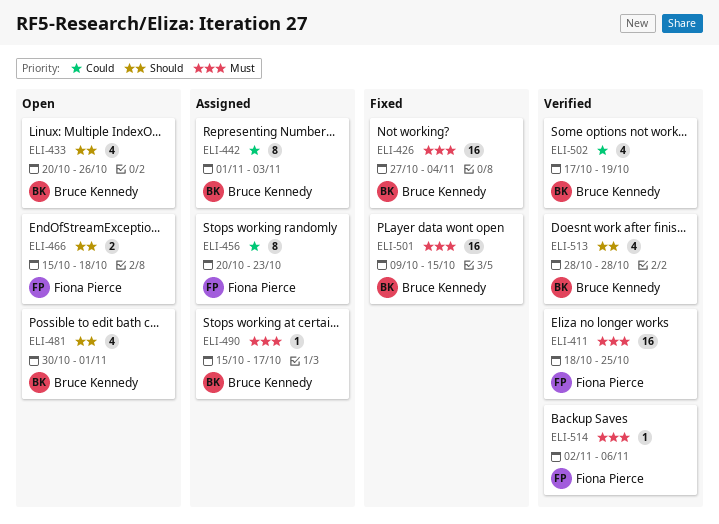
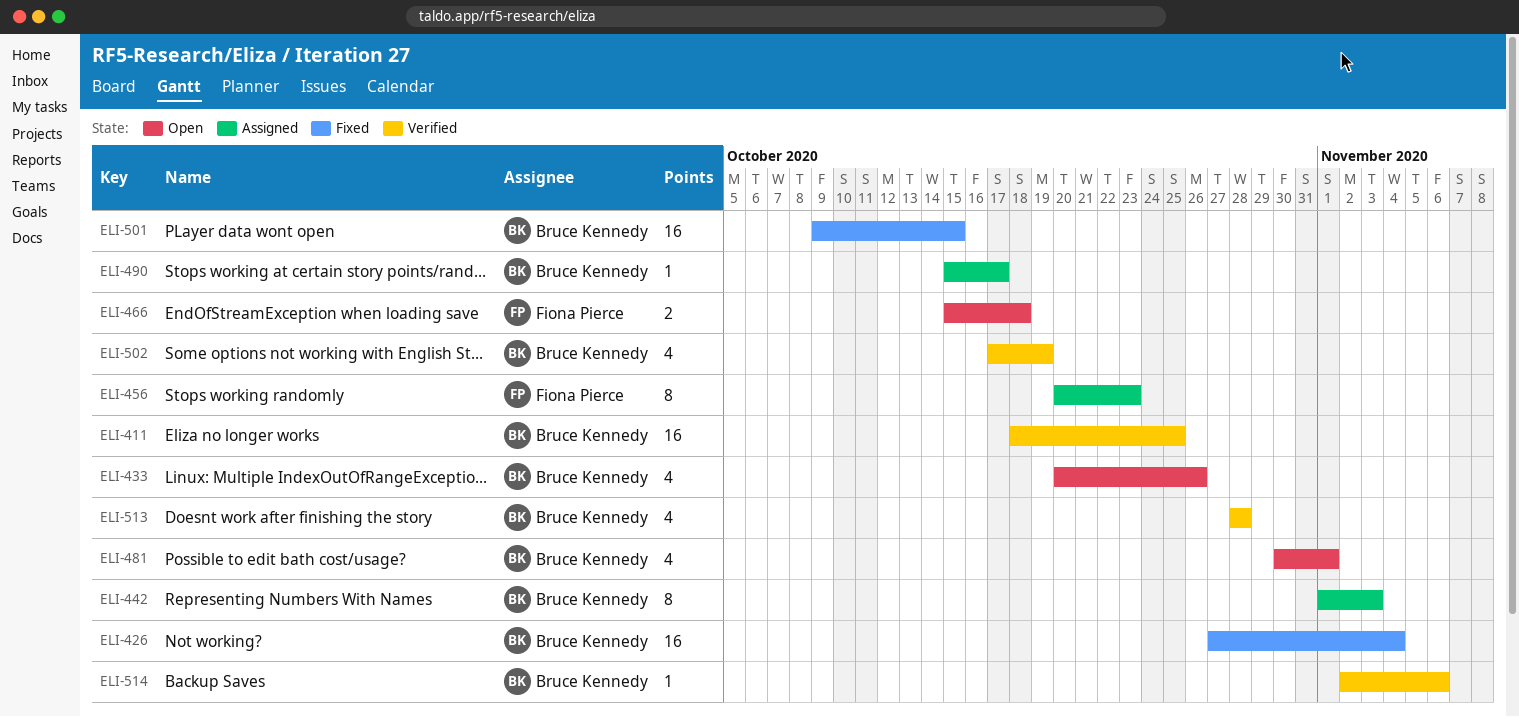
ELI-411, owner: Fiona Pierce -> Bruce Kennedy
ELI-514, owner: Fiona Pierce -> Bruce Kennedy

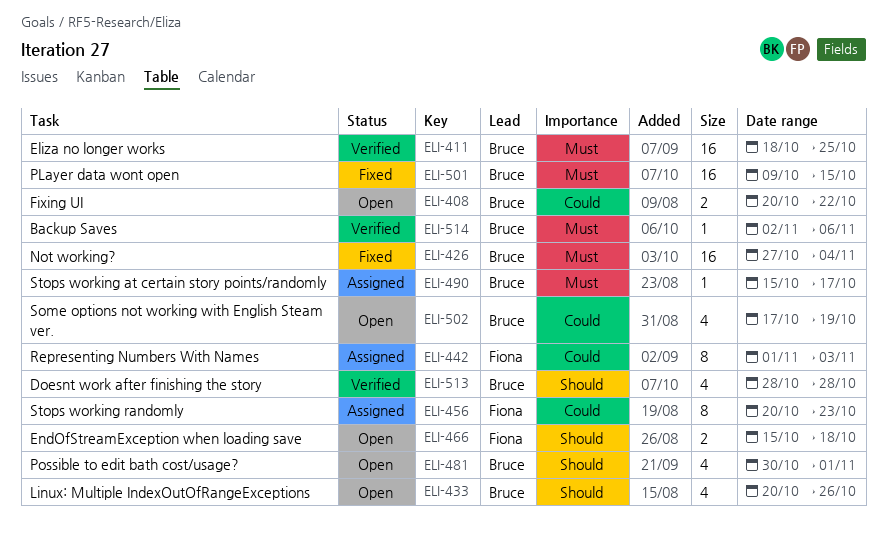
ELI-408: none -> present
ELI-442, owner: Bruce Kennedy -> Fiona Pierce
ELI-502, status: Verified -> Open

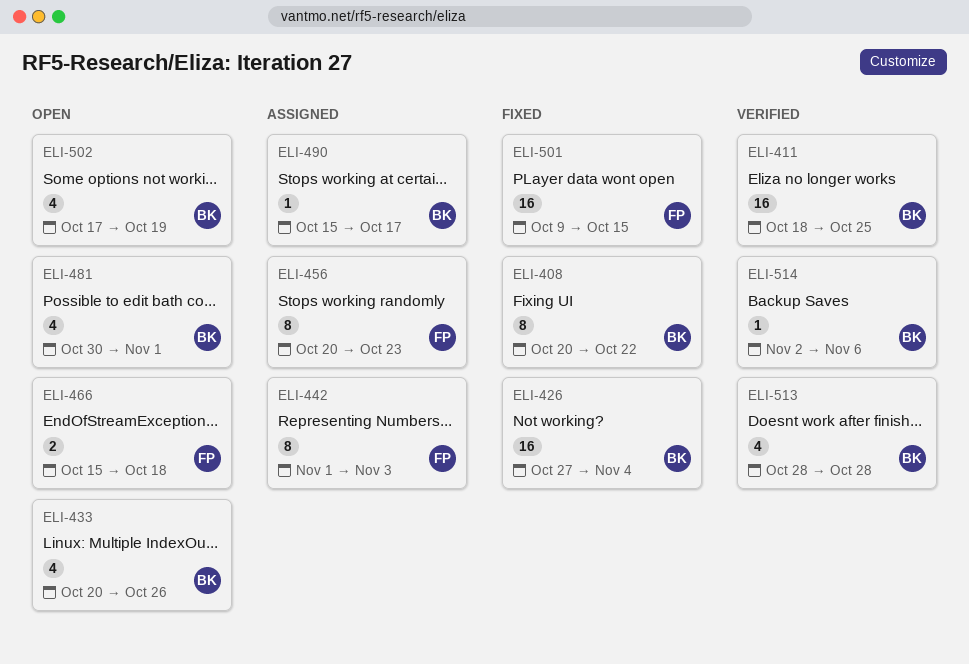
ELI-408, status: Open -> Fixed
ELI-408, estimate: 2 -> 8
ELI-501, owner: Bruce -> Fiona

